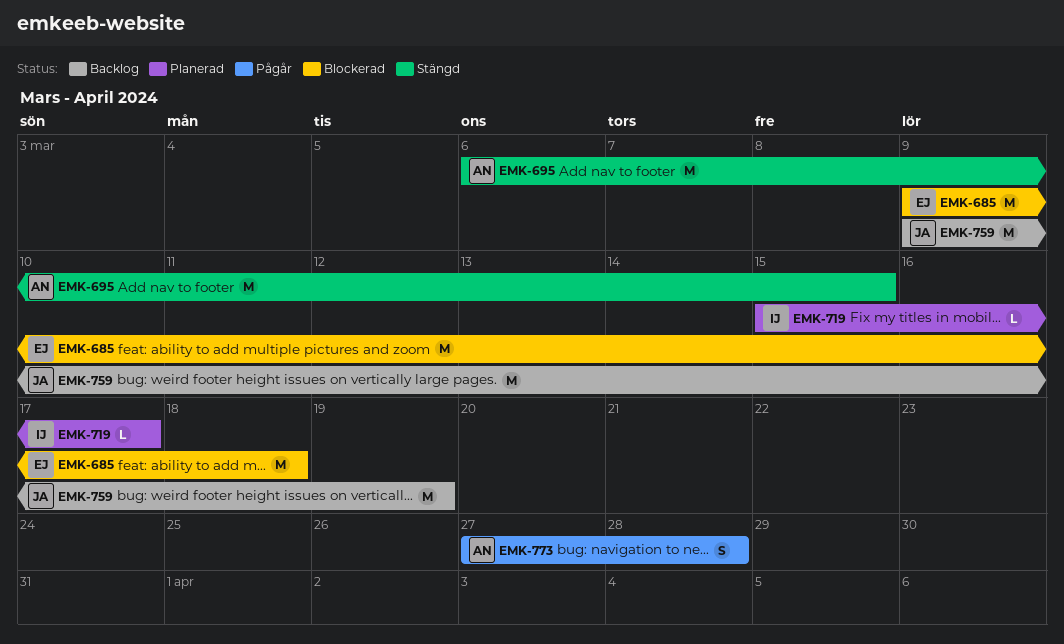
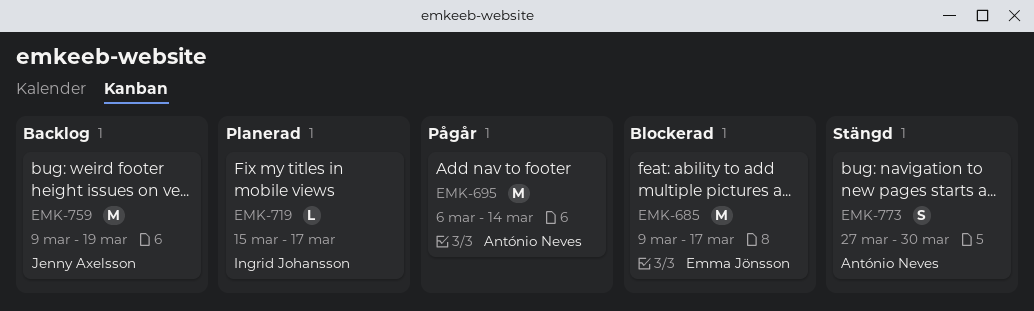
EMK-685, due: Mar 18 -> Mar 17
EMK-695, status: Stängd -> Pågår
EMK-695, due: Mar 15 -> Mar 14
EMK-773, status: Pågår -> Stängd
EMK-773, due: Mar 28 -> Mar 30

